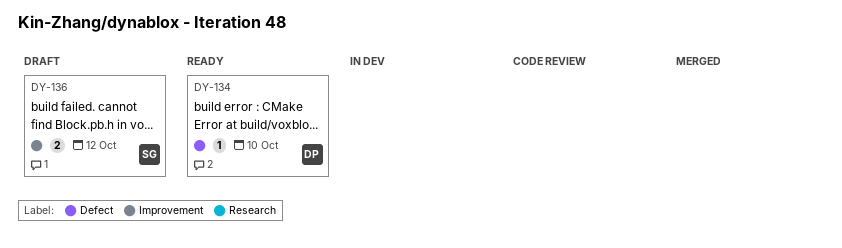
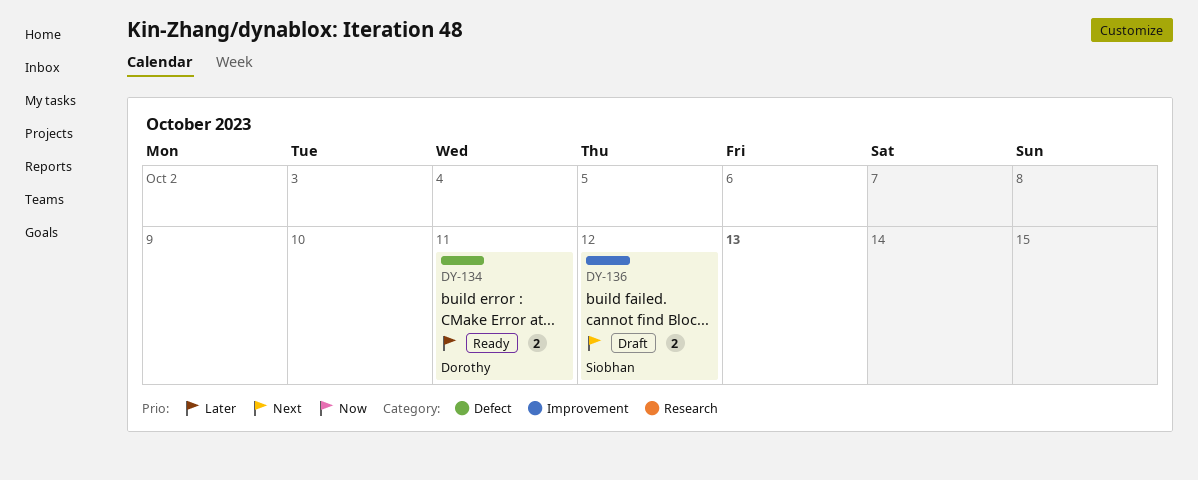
DY-134, estimate: 1 -> 2
DY-134, due: Oct 10 -> Oct 11

